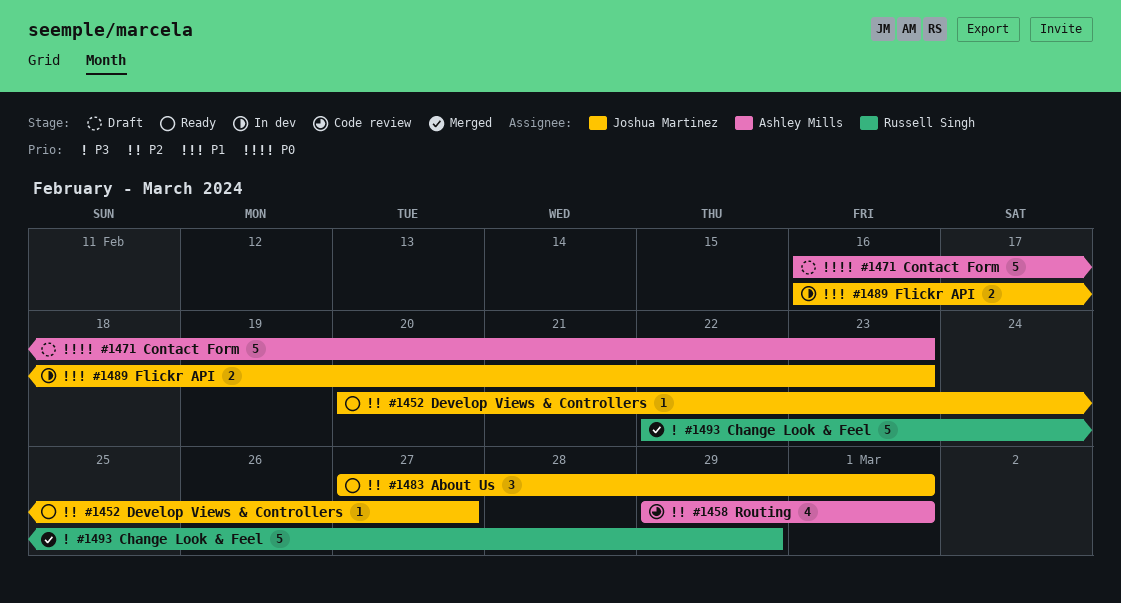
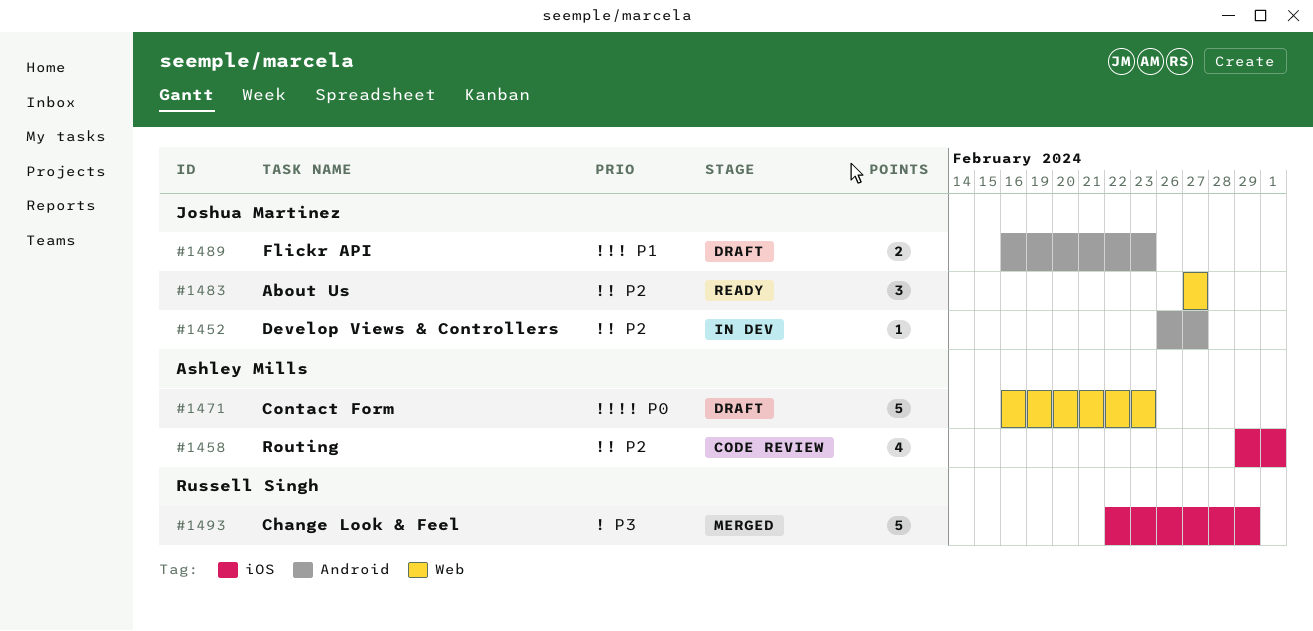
#1452, status: Ready -> In dev
#1452, start: Feb 20 -> Feb 26
#1483, due: Mar 1 -> Feb 27
#1489, status: In dev -> Draft

